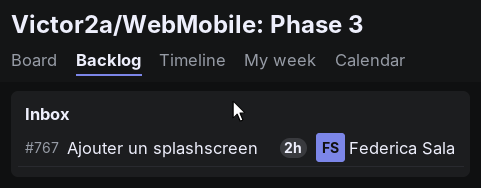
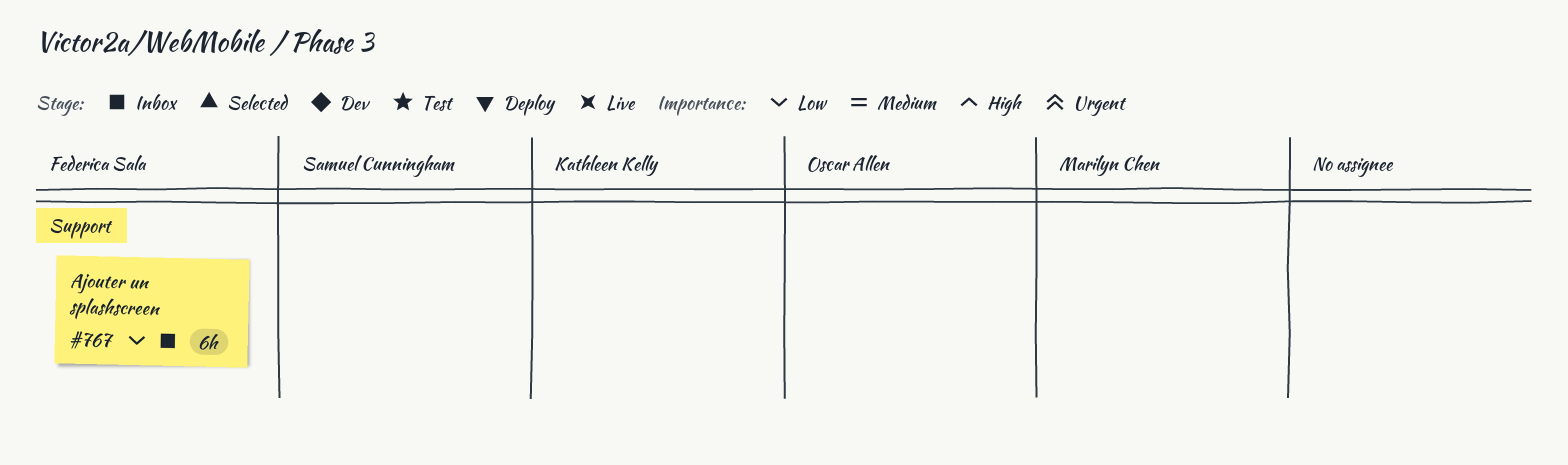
#767, estimate: 2h -> 6h

